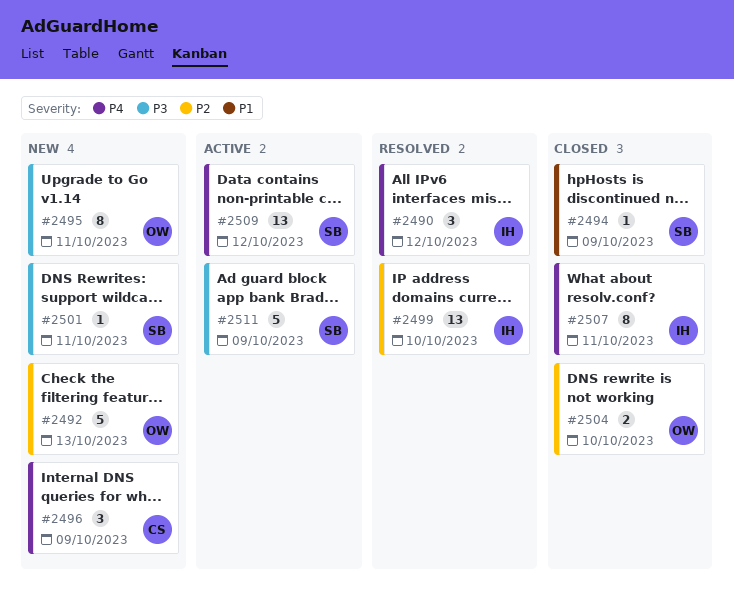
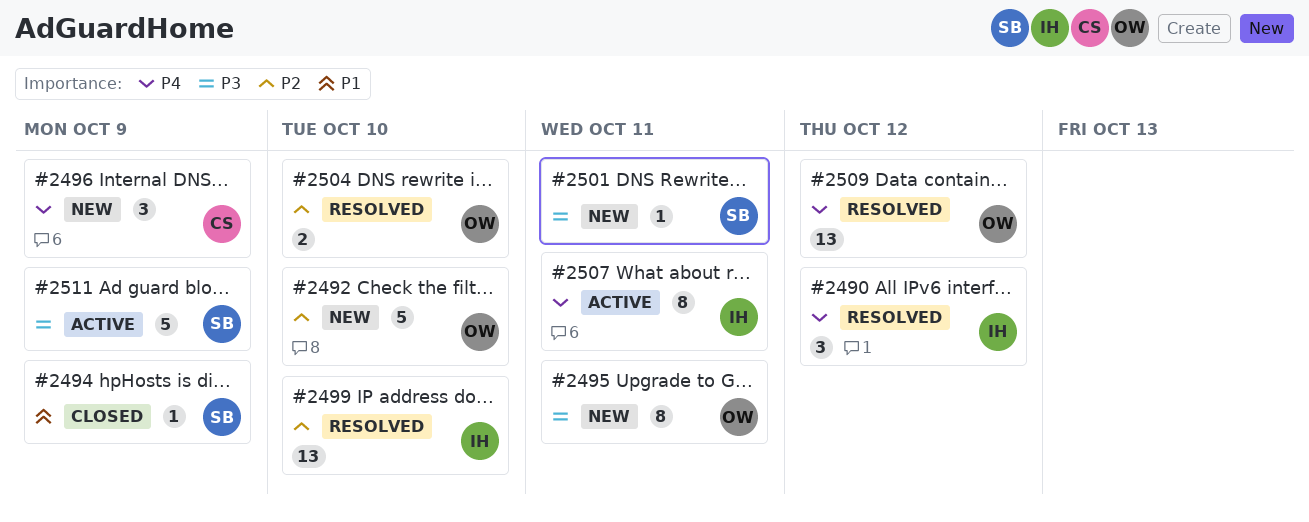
#2492, due: Oct 13 -> Oct 10
#2504, status: Closed -> Resolved
#2507, status: Closed -> Active
#2509, status: Active -> Resolved
#2509, owner: SB -> OW

